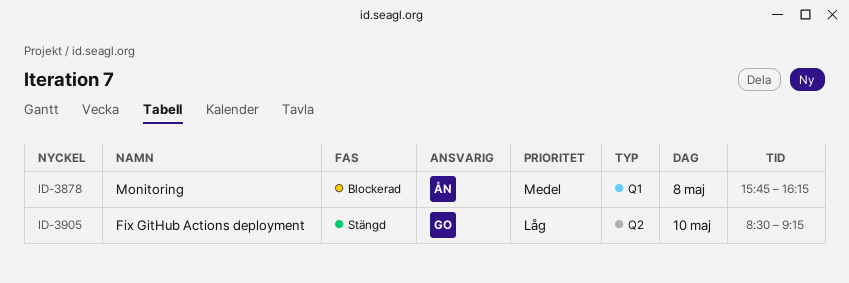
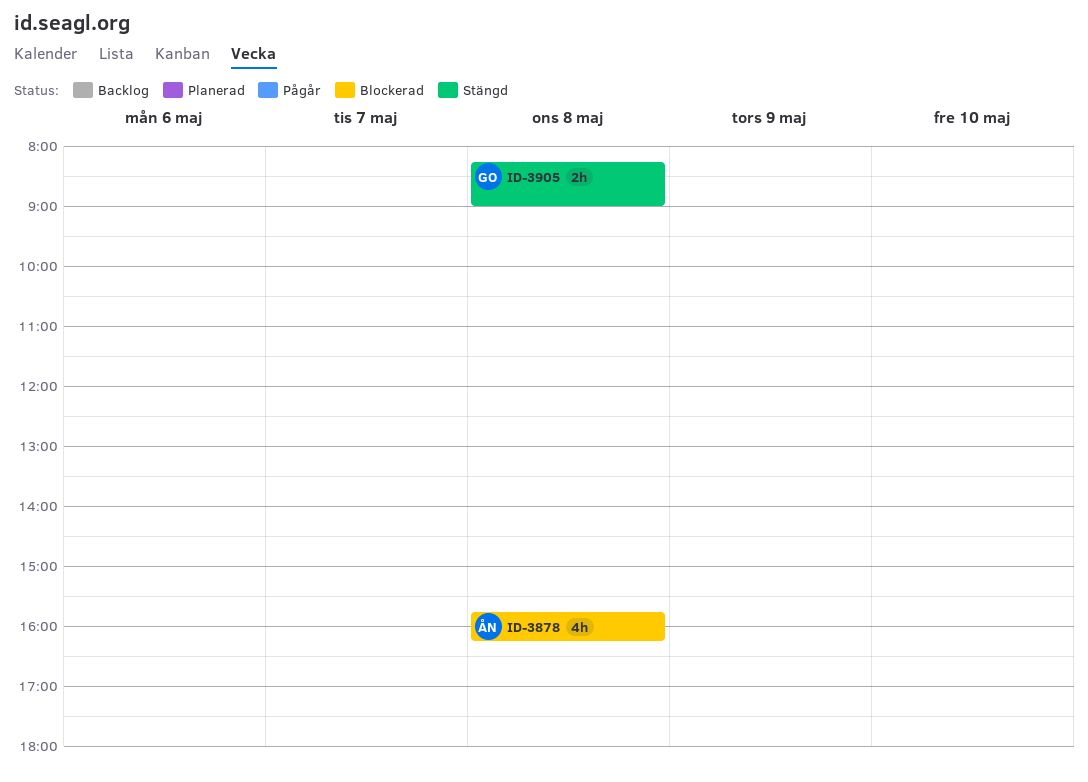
ID-3905, day: May 10 -> May 8
ID-3905, begins: 08:30 -> 08:15
ID-3905, ends: 09:15 -> 09:00

